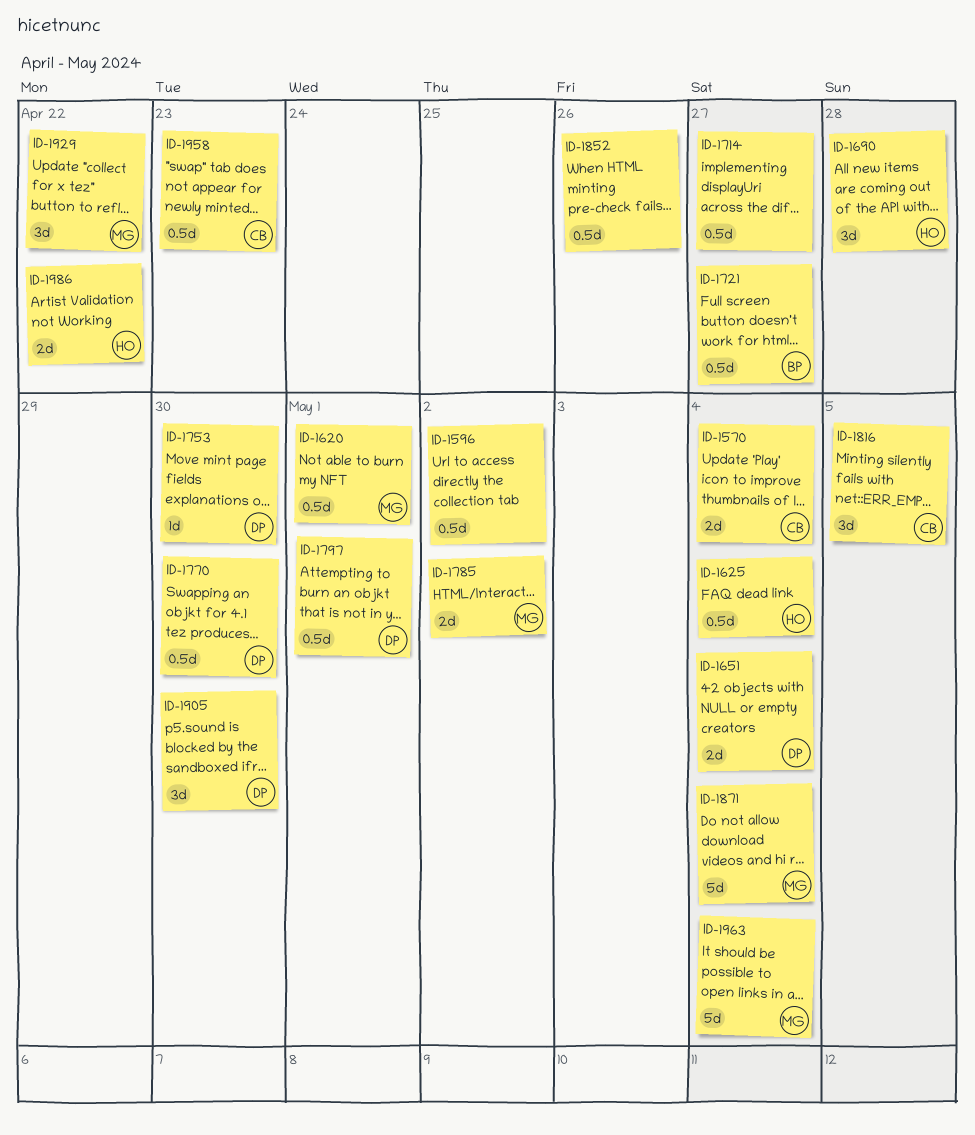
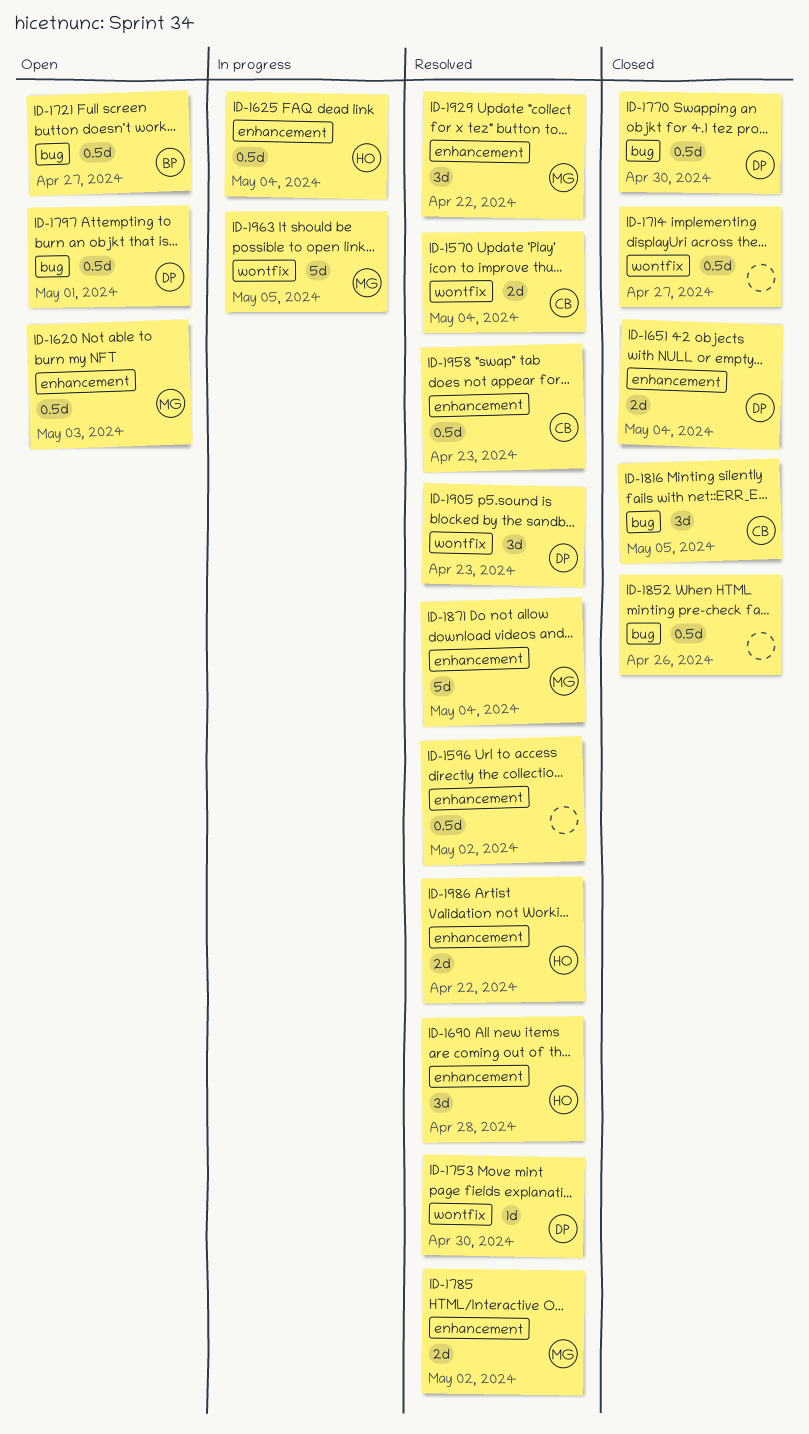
ID-1620, due: May 1 -> May 3
ID-1905, due: Apr 30 -> Apr 23
ID-1963, due: May 4 -> May 5

